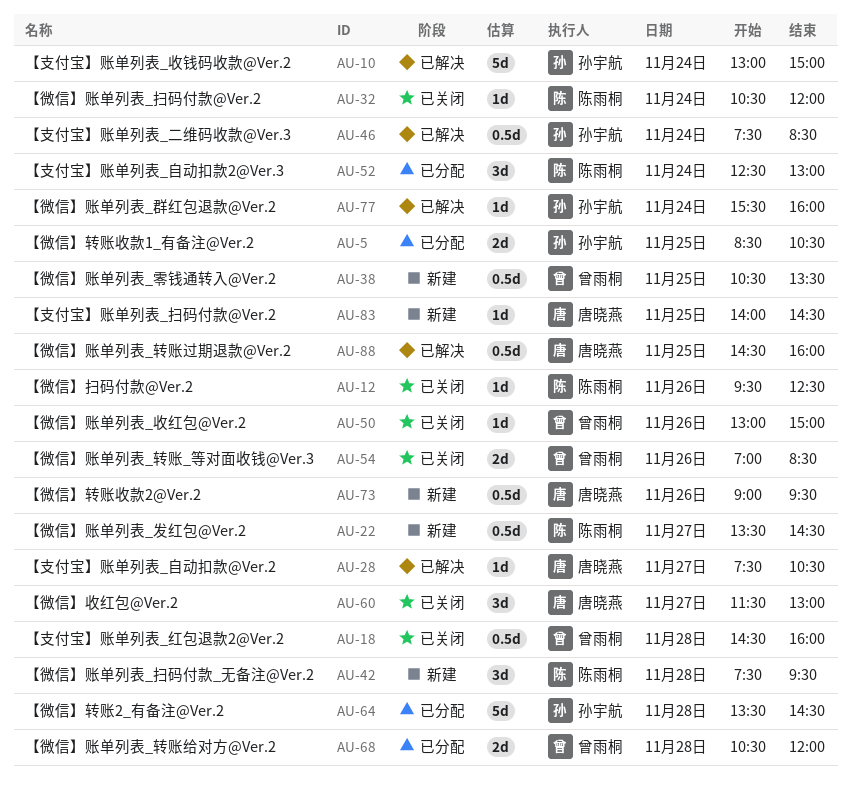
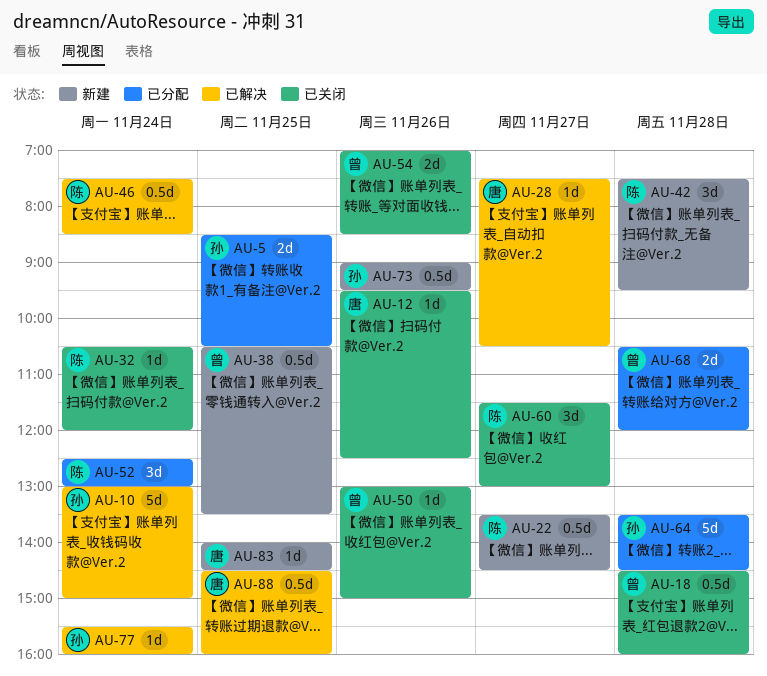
AU-12, owner: 陈雨桐 -> 唐晓燕
AU-46, owner: 孙宇航 -> 陈雨桐
AU-60, owner: 唐晓燕 -> 陈雨桐
AU-73, owner: 唐晓燕 -> 孙宇航

